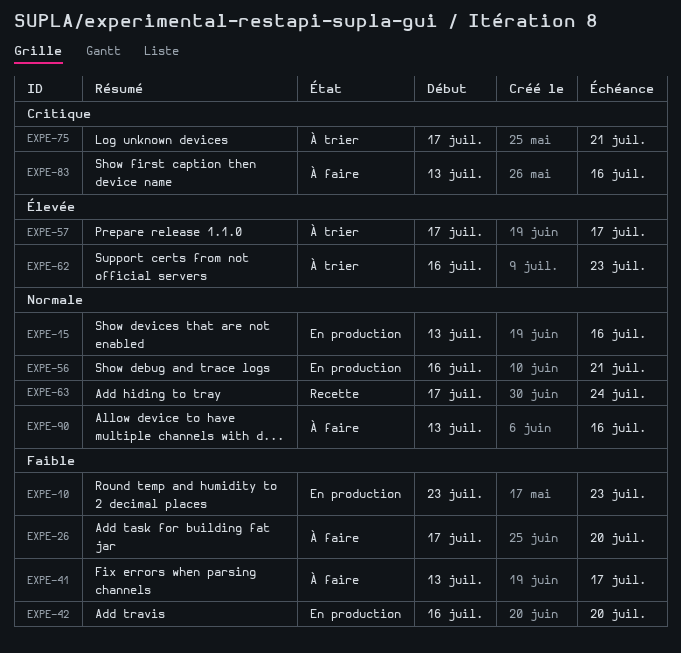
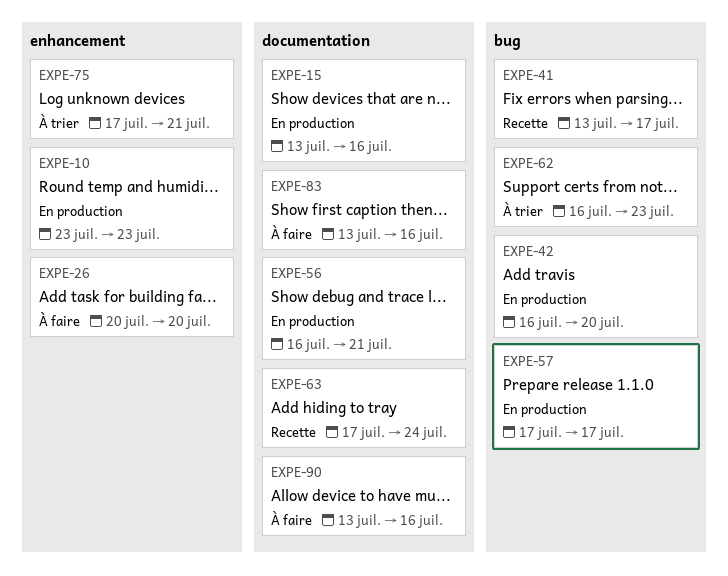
EXPE-26, start: Jul 17 -> Jul 20
EXPE-41, status: À faire -> Recette
EXPE-57, status: À trier -> En production

